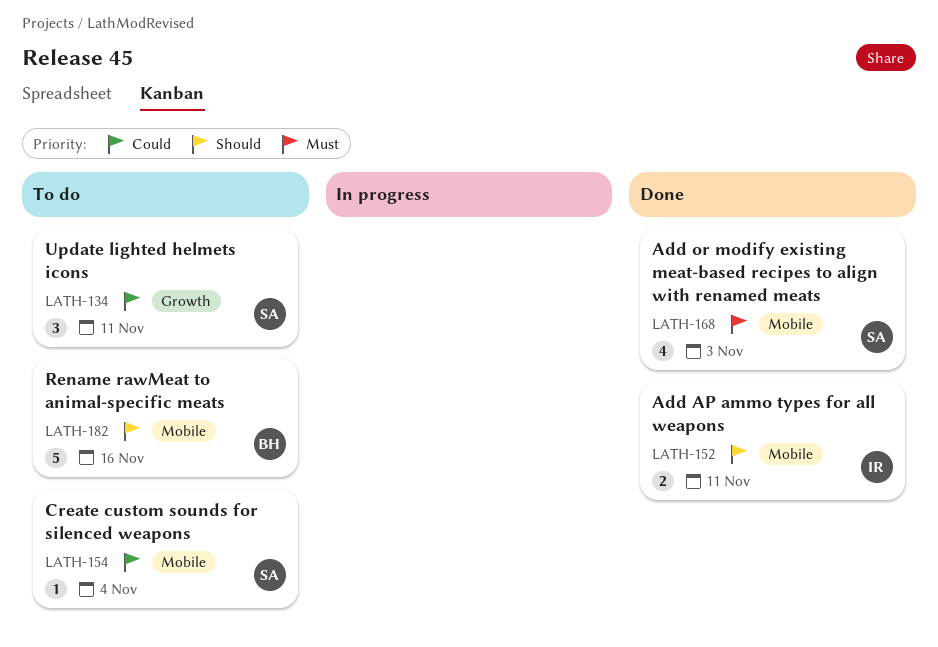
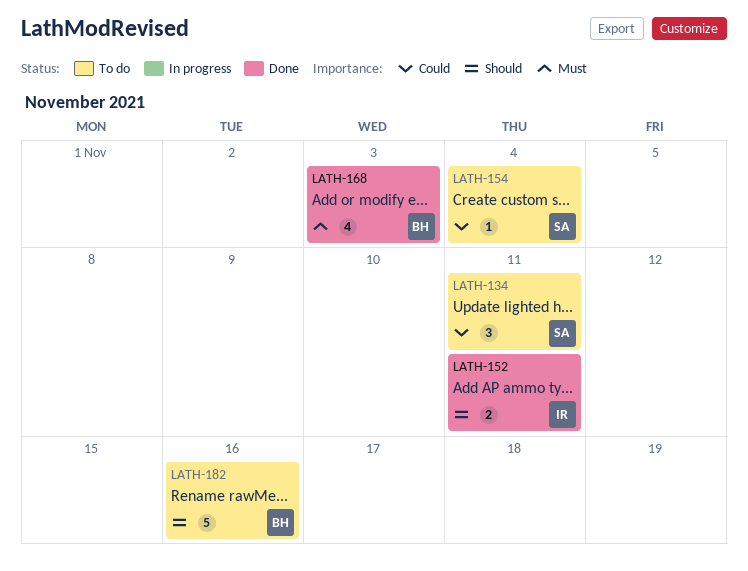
LATH-168, owner: SA -> BH

